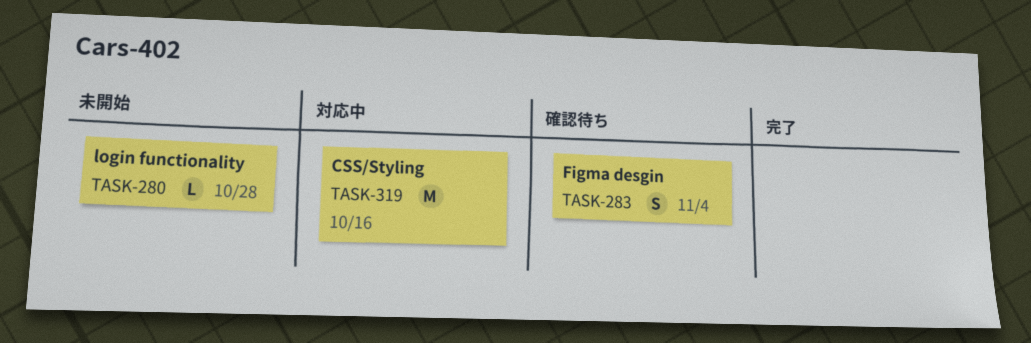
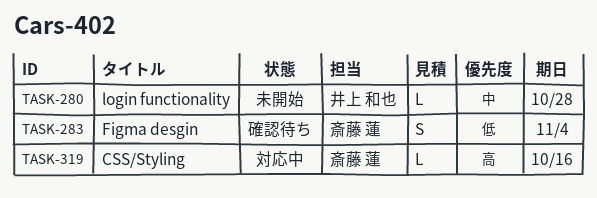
TASK-319, estimate: M -> L

